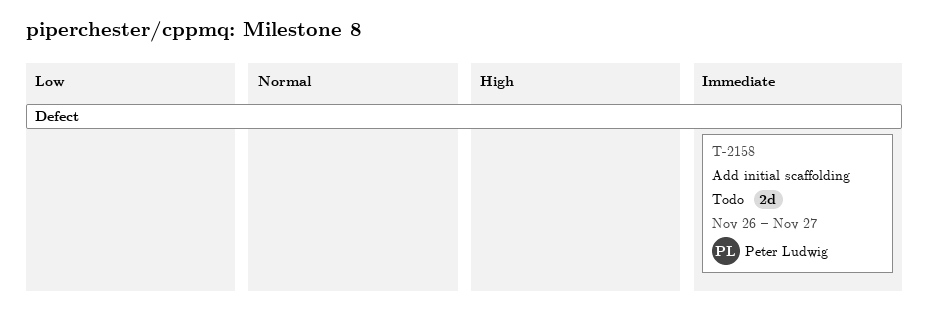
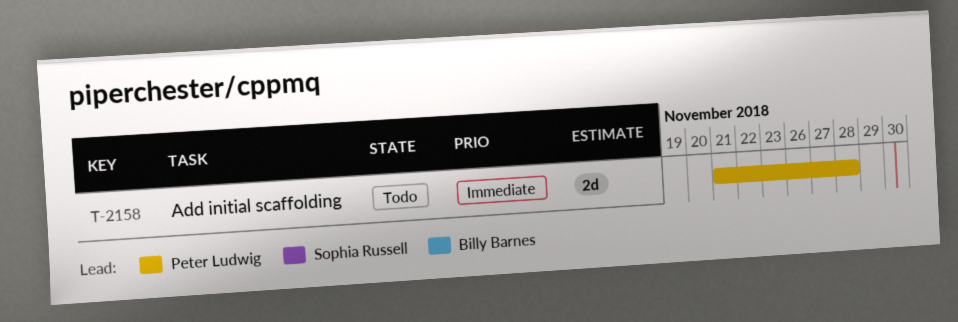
T-2158, start: Nov 26 -> Nov 21
T-2158, due: Nov 27 -> Nov 28

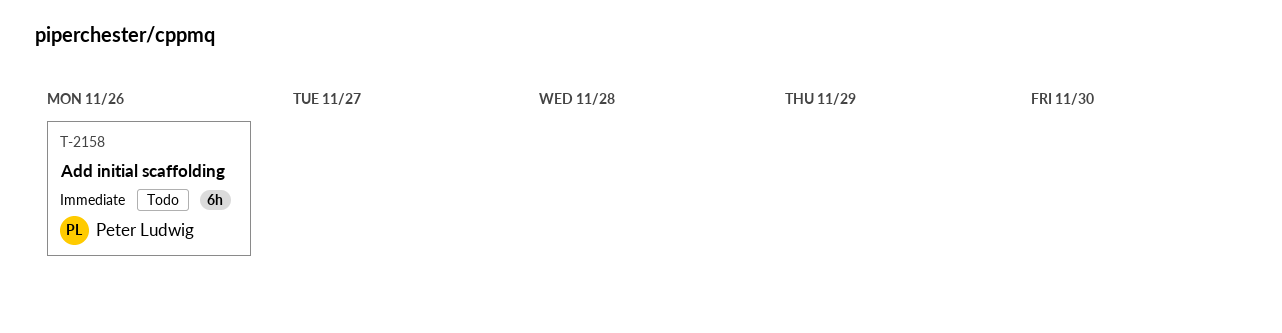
T-2158, estimate: 2d -> 6h
T-2158, due: Nov 28 -> Nov 26

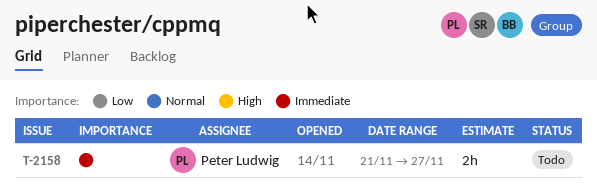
T-2158, estimate: 6h -> 2h
T-2158, due: Nov 26 -> Nov 27

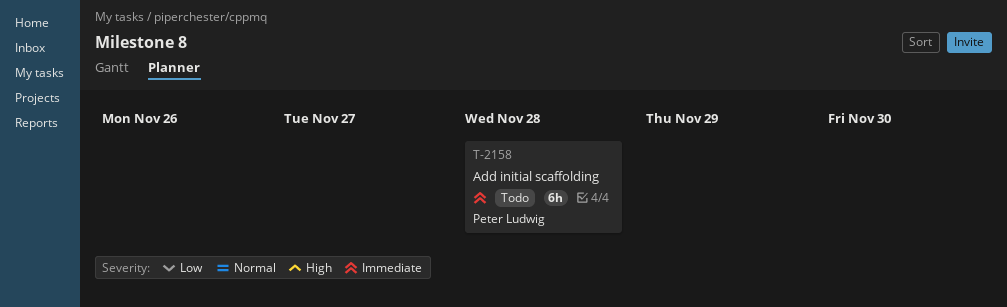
T-2158, estimate: 2h -> 6h
T-2158, due: Nov 27 -> Nov 28

